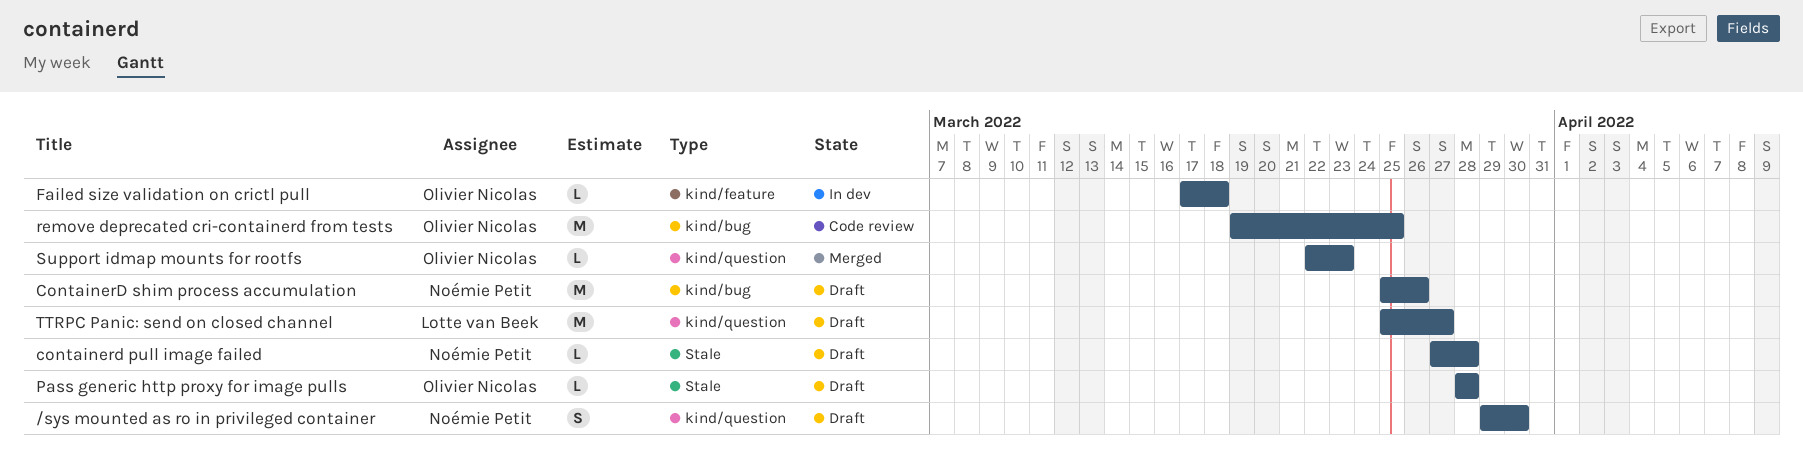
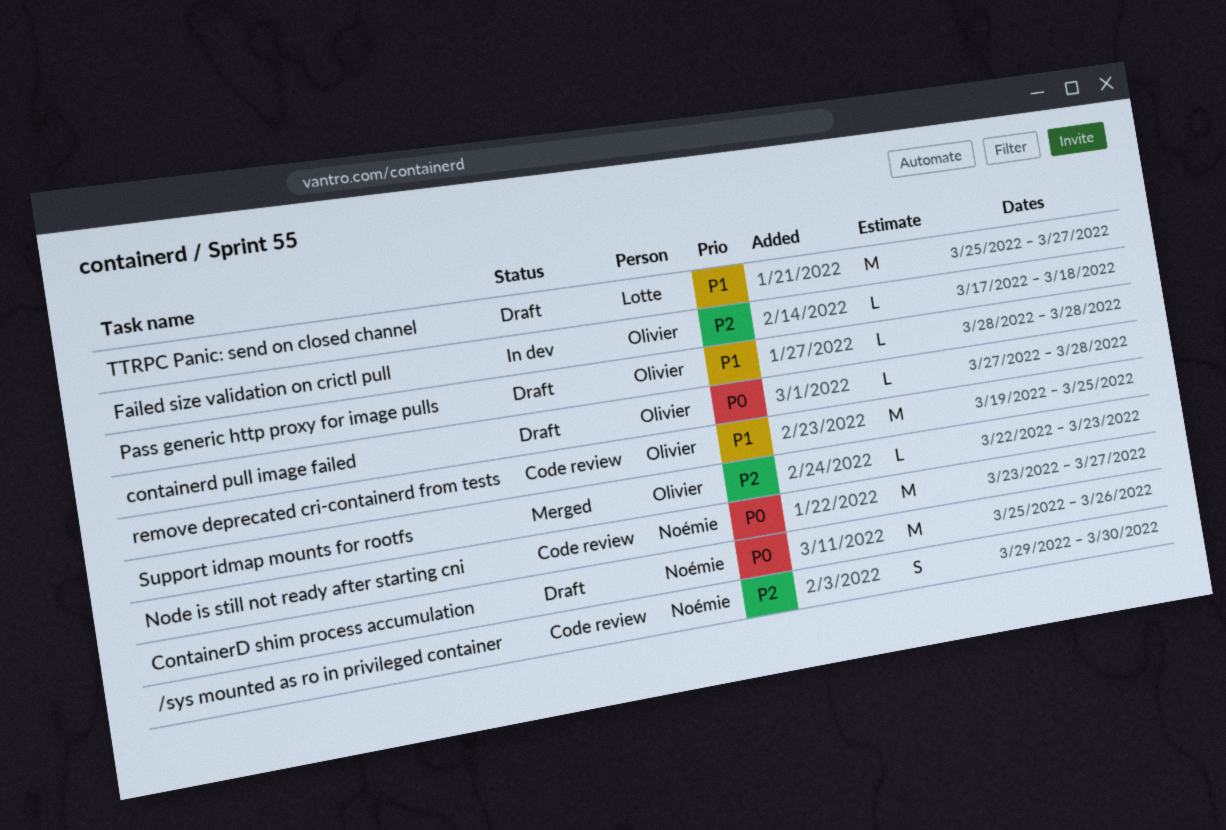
/sys mounted as ro in privileged container, status: Draft -> Code review
containerd pull image failed, owner: Noémie Petit -> Olivier Nicolas
Node is still not ready after starting cni: none -> present

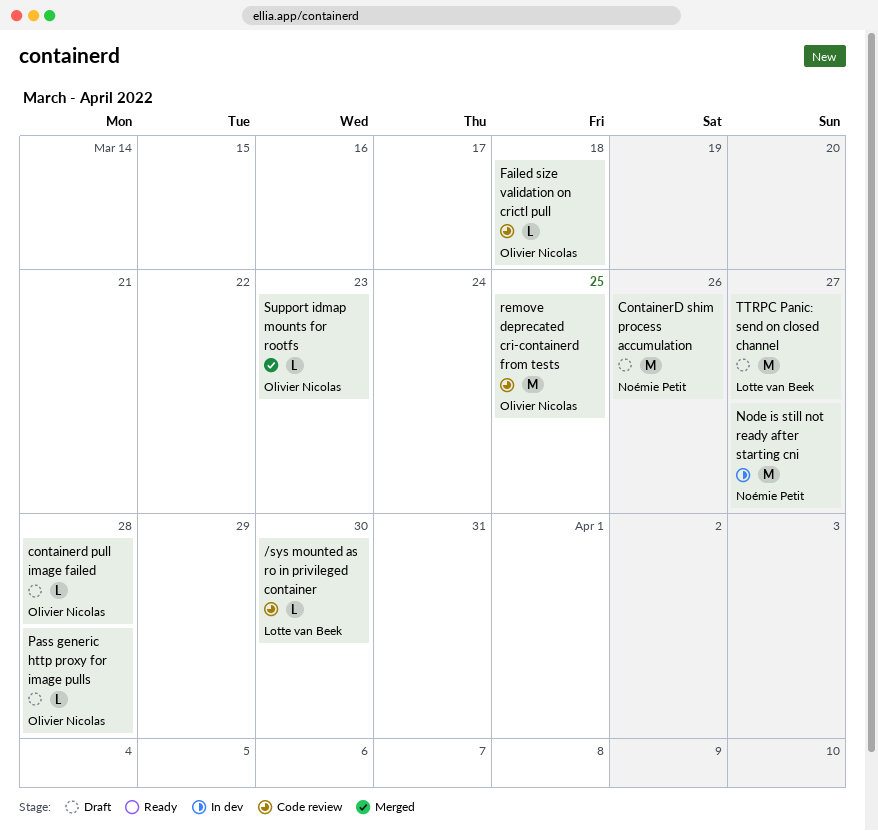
/sys mounted as ro in privileged container, owner: Noémie Petit -> Lotte van Beek
/sys mounted as ro in privileged container, estimate: S -> L
Failed size validation on crictl pull, status: In dev -> Code review
Node is still not ready after starting cni, status: Code review -> In dev

